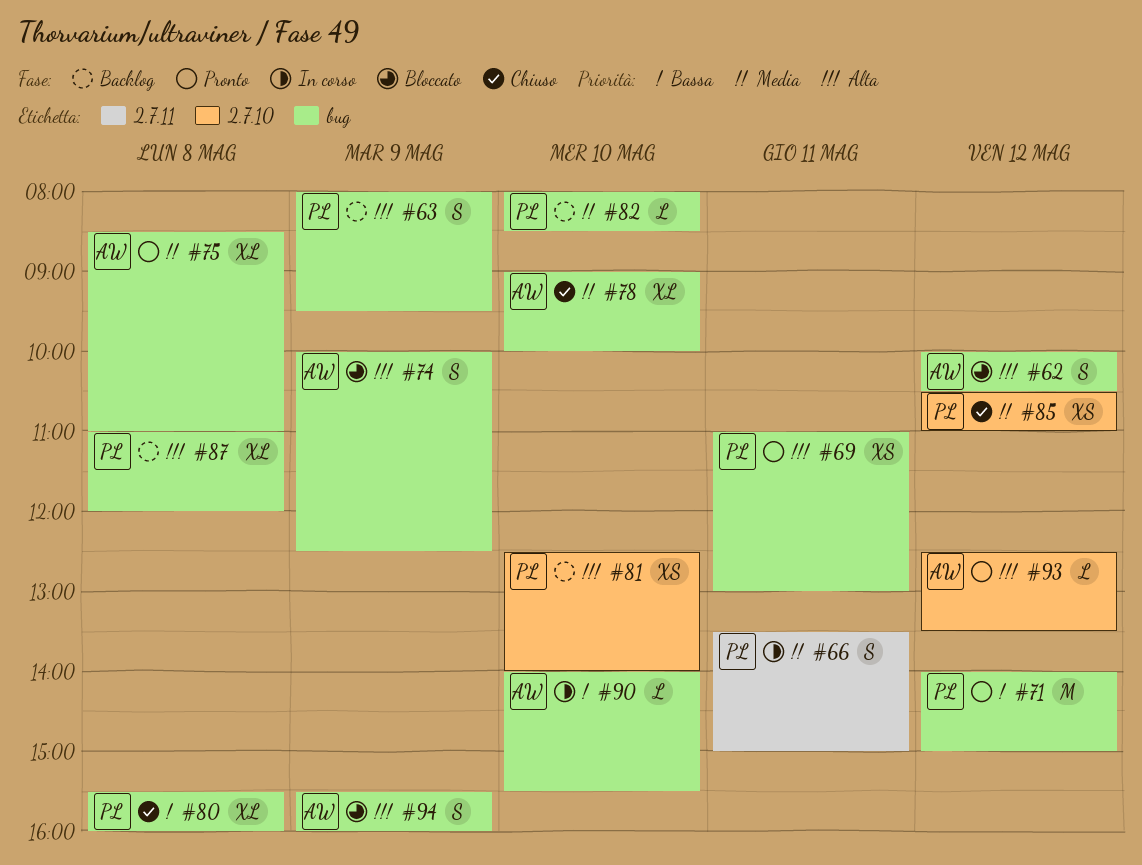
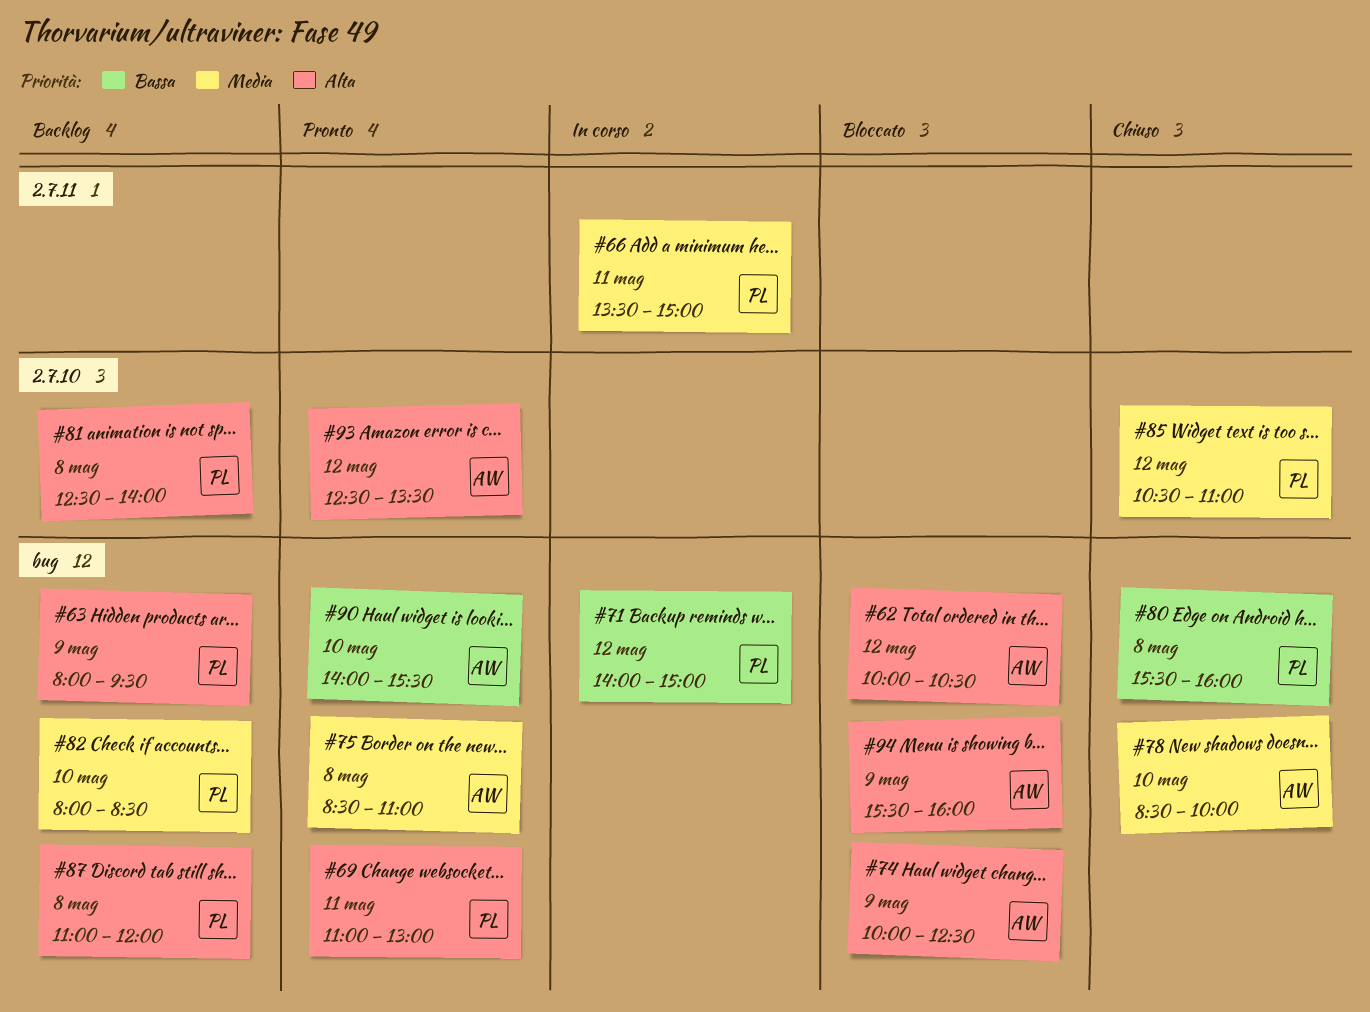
#71, status: Pronto -> In corso
#78, begins: 09:00 -> 08:30
#81, day: May 10 -> May 8
#90, status: In corso -> Pronto

